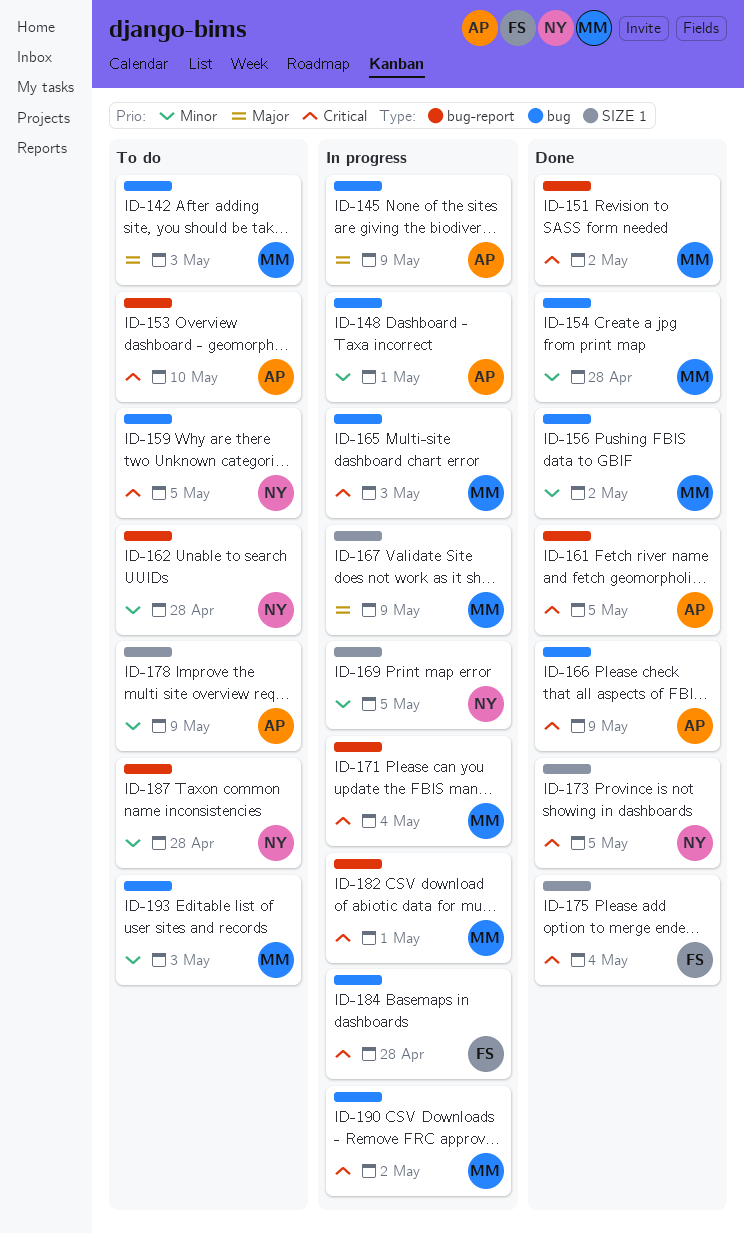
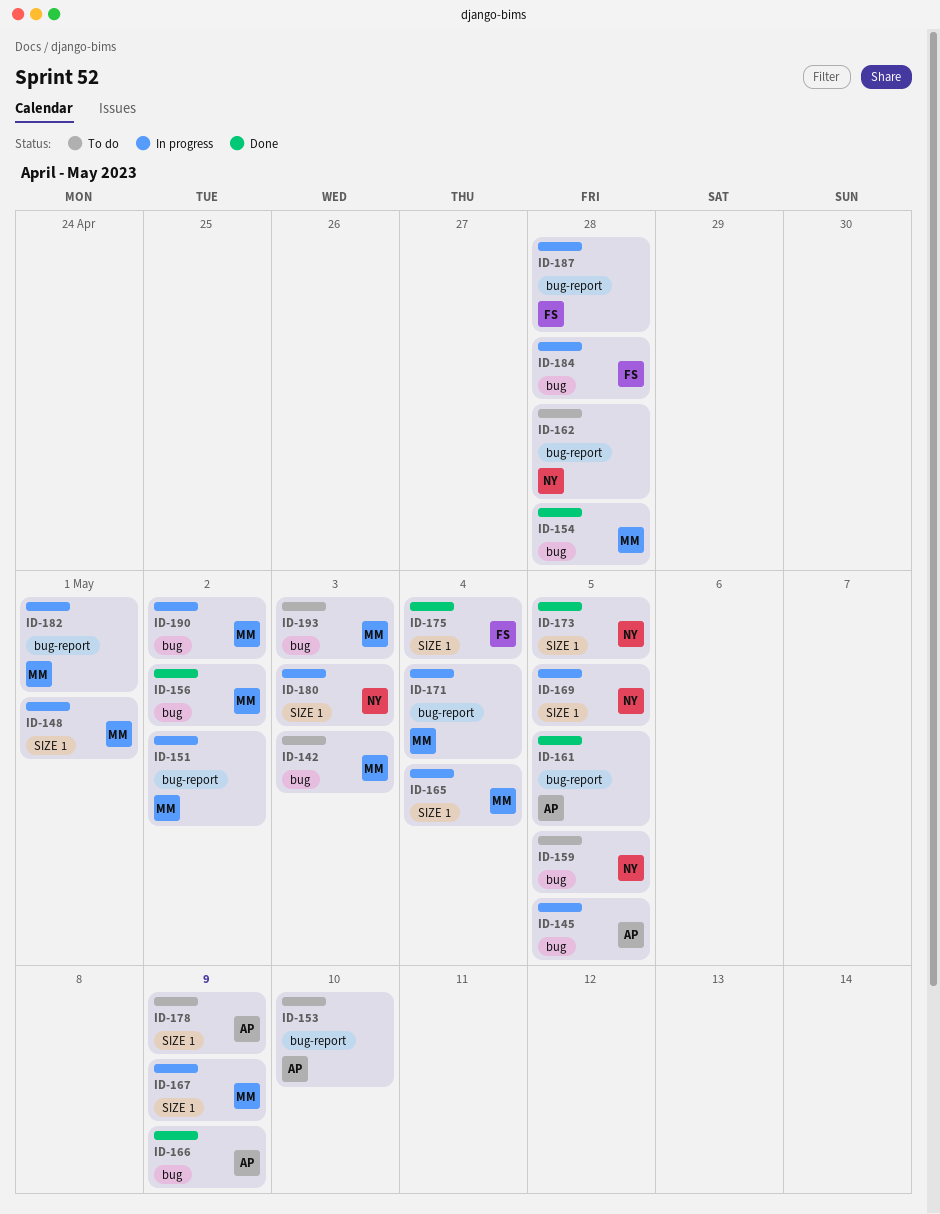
ID-145, due: May 9 -> May 5
ID-148, owner: AP -> MM
ID-148, label: bug -> SIZE 1
ID-151, status: Done -> In progress
ID-165, label: bug -> SIZE 1
ID-165, due: May 3 -> May 4
ID-180: none -> present
ID-187, status: To do -> In progress
ID-187, owner: NY -> FS

